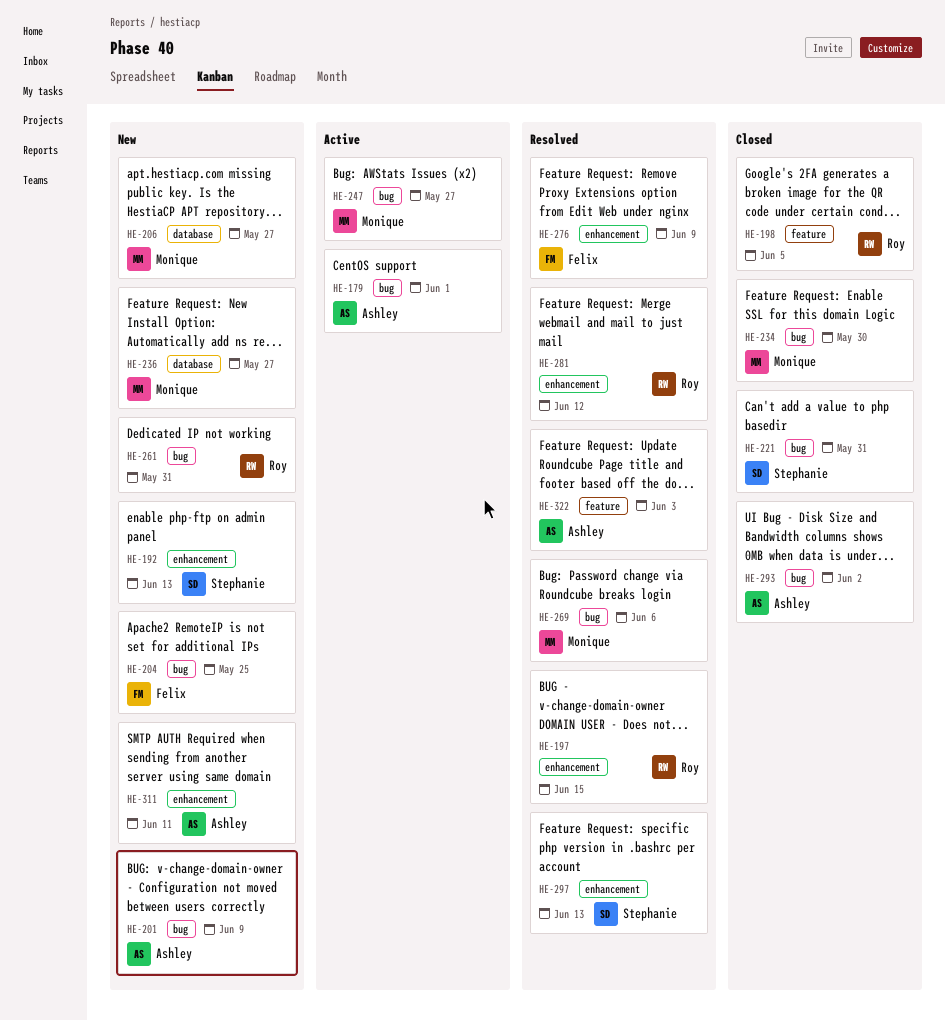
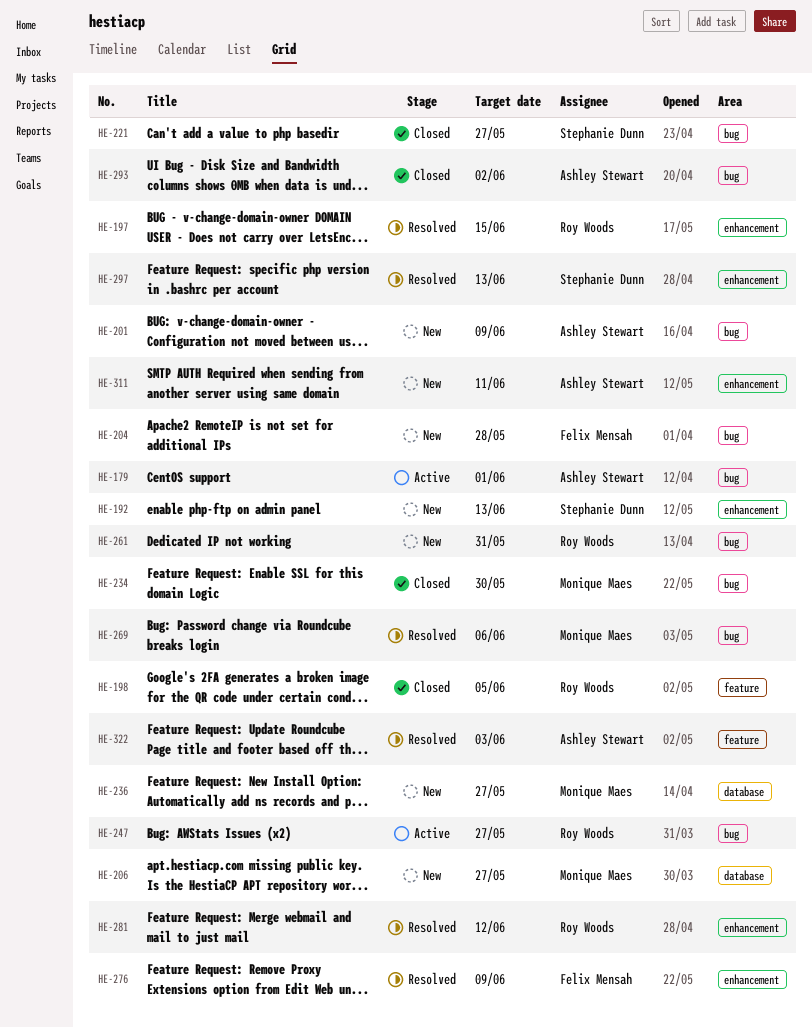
HE-204, due: May 25 -> May 28
HE-221, due: May 31 -> May 27
HE-247, owner: Monique Maes -> Roy Woods

